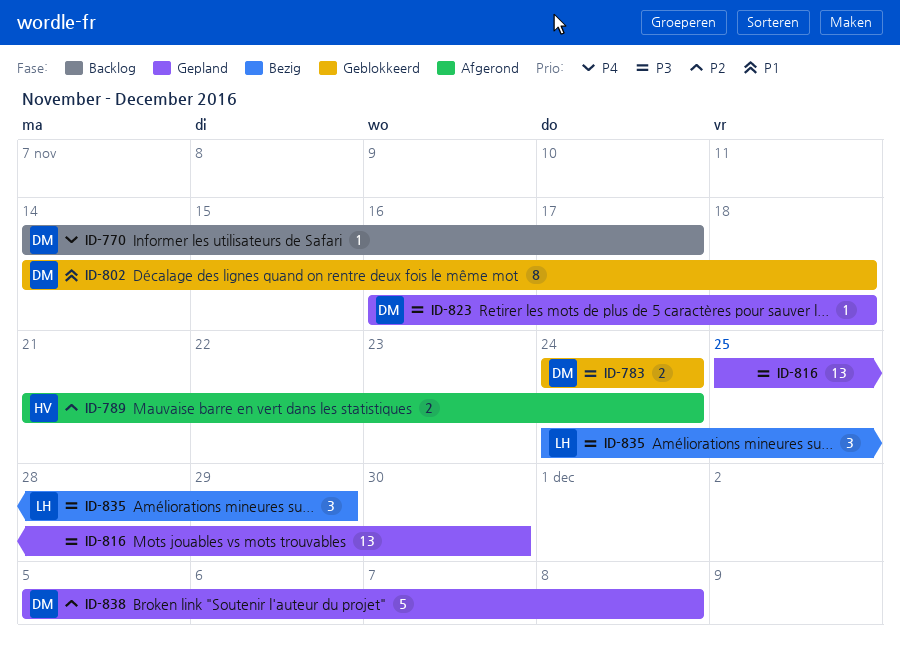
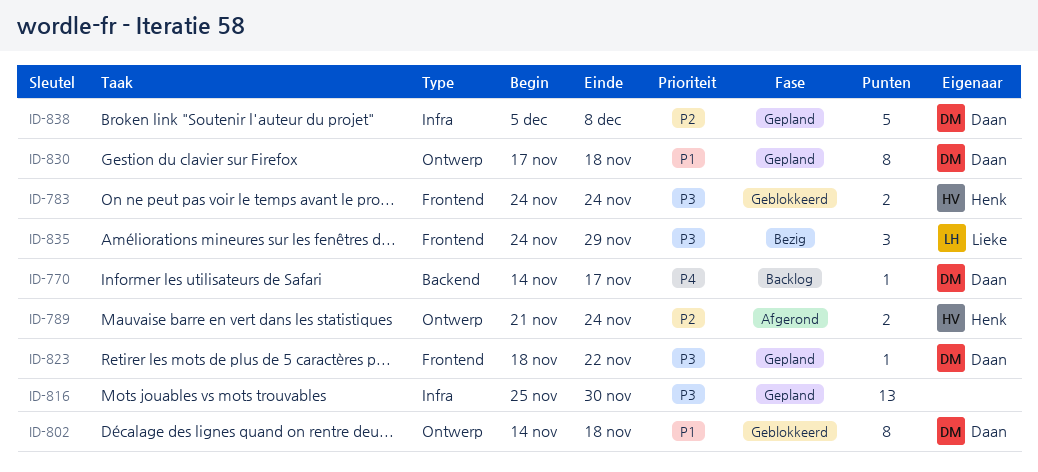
ID-783, owner: Daan -> Henk
ID-823, start: Nov 16 -> Nov 18
ID-823, due: Nov 18 -> Nov 22
ID-830: none -> present

